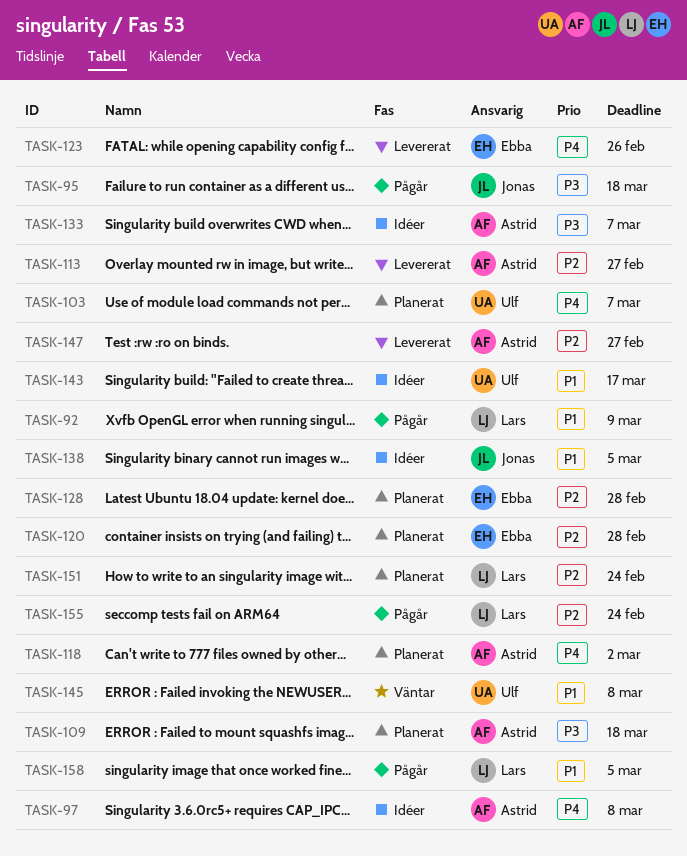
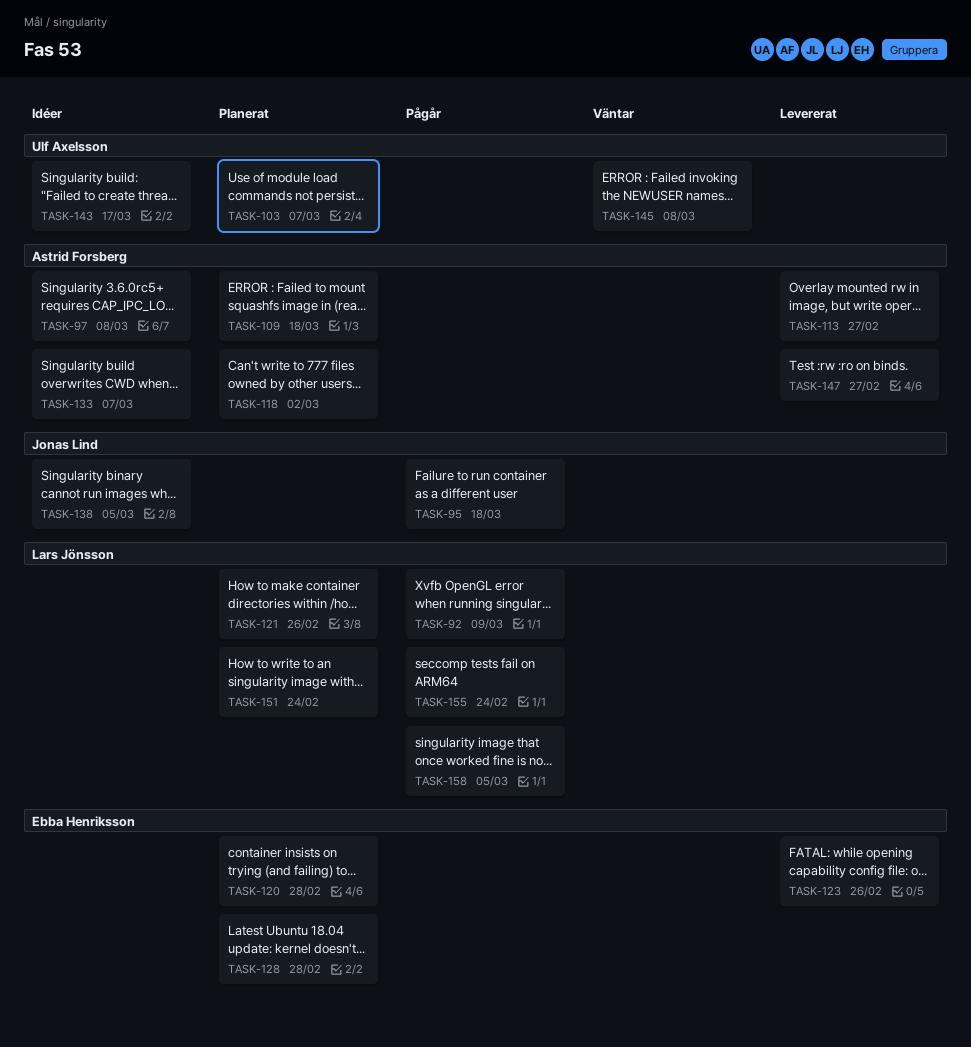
TASK-121: none -> present

